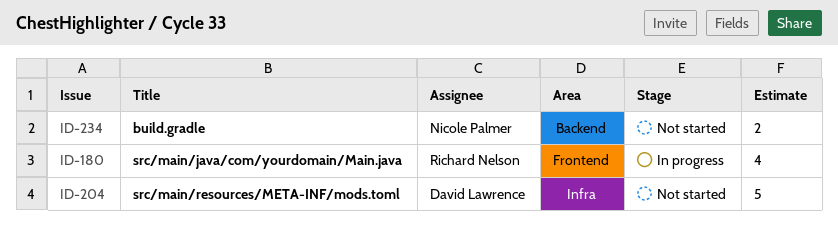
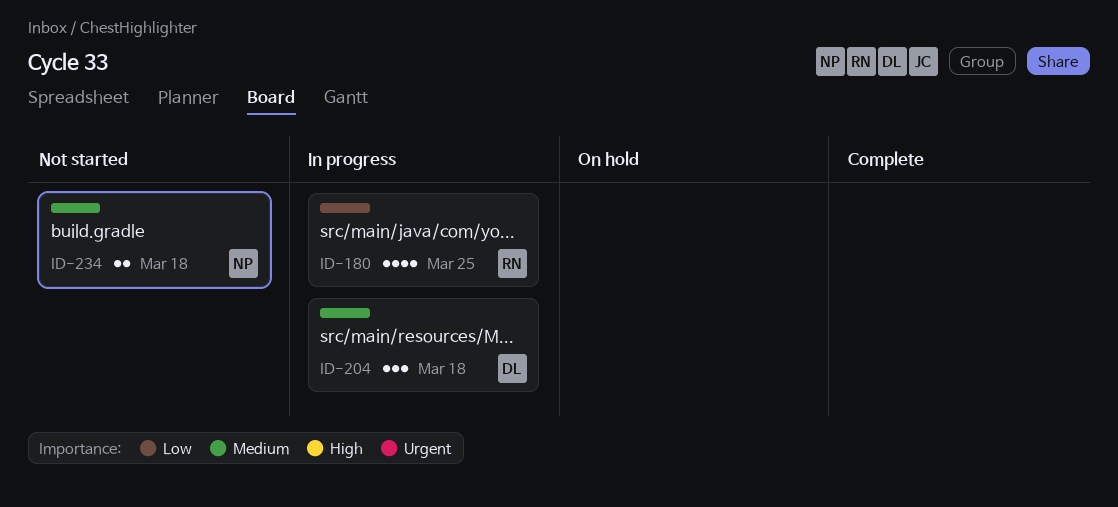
ID-204, status: Not started -> In progress
ID-204, estimate: 5 -> 3

